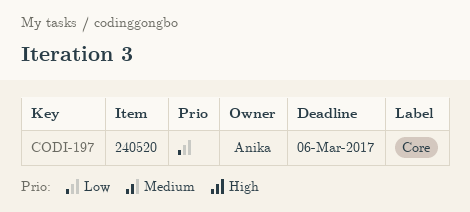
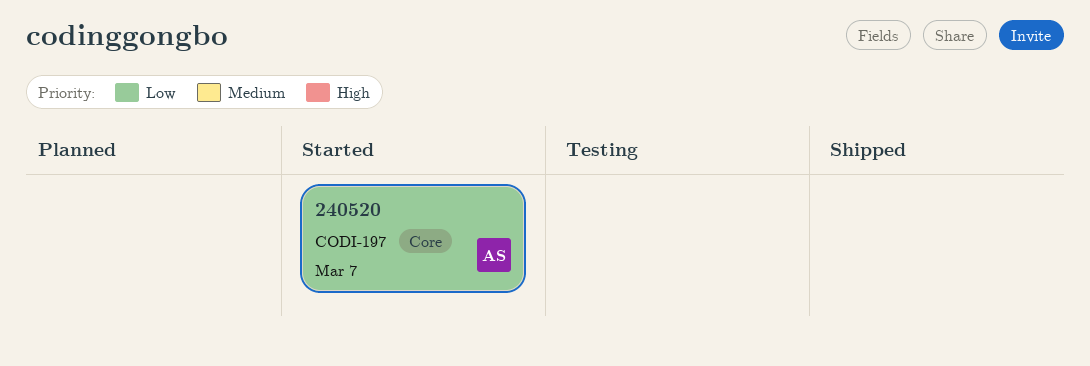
CODI-197, due: Mar 6 -> Mar 7

